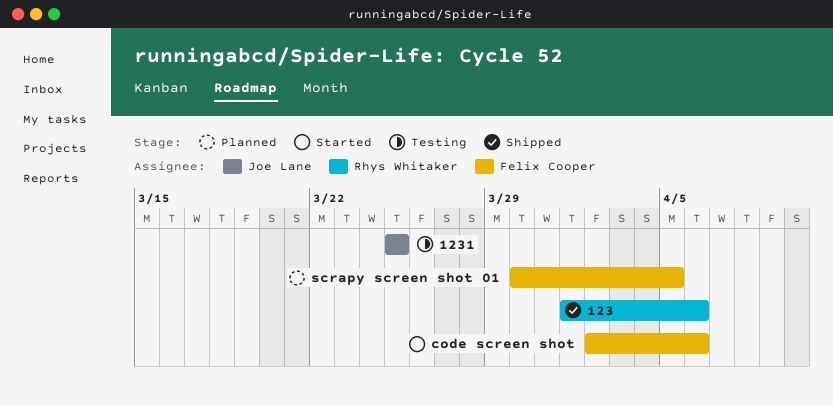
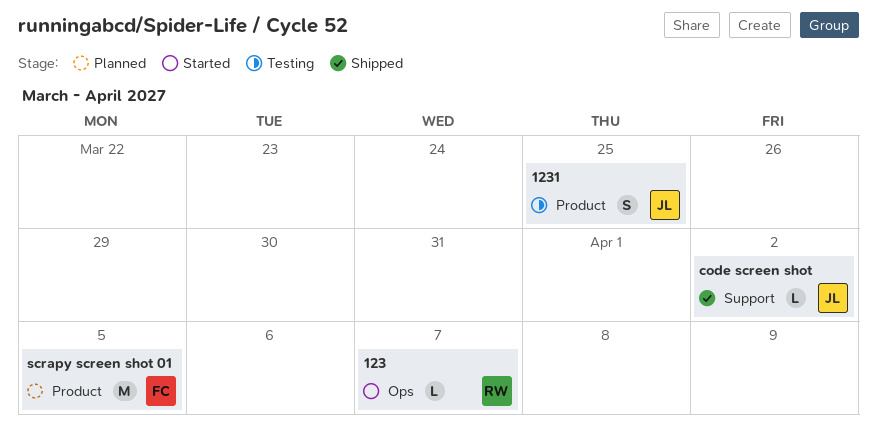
123, status: Shipped -> Started
123, due: Apr 6 -> Apr 7
code screen shot, status: Started -> Shipped
code screen shot, owner: Felix Cooper -> Joe Lane
code screen shot, due: Apr 6 -> Apr 2

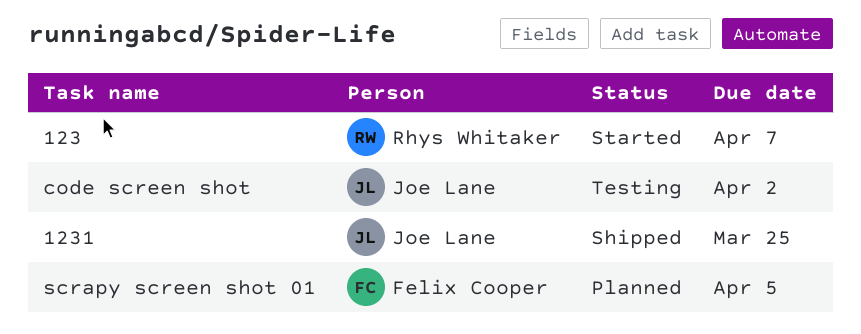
1231, status: Testing -> Shipped
code screen shot, status: Shipped -> Testing

